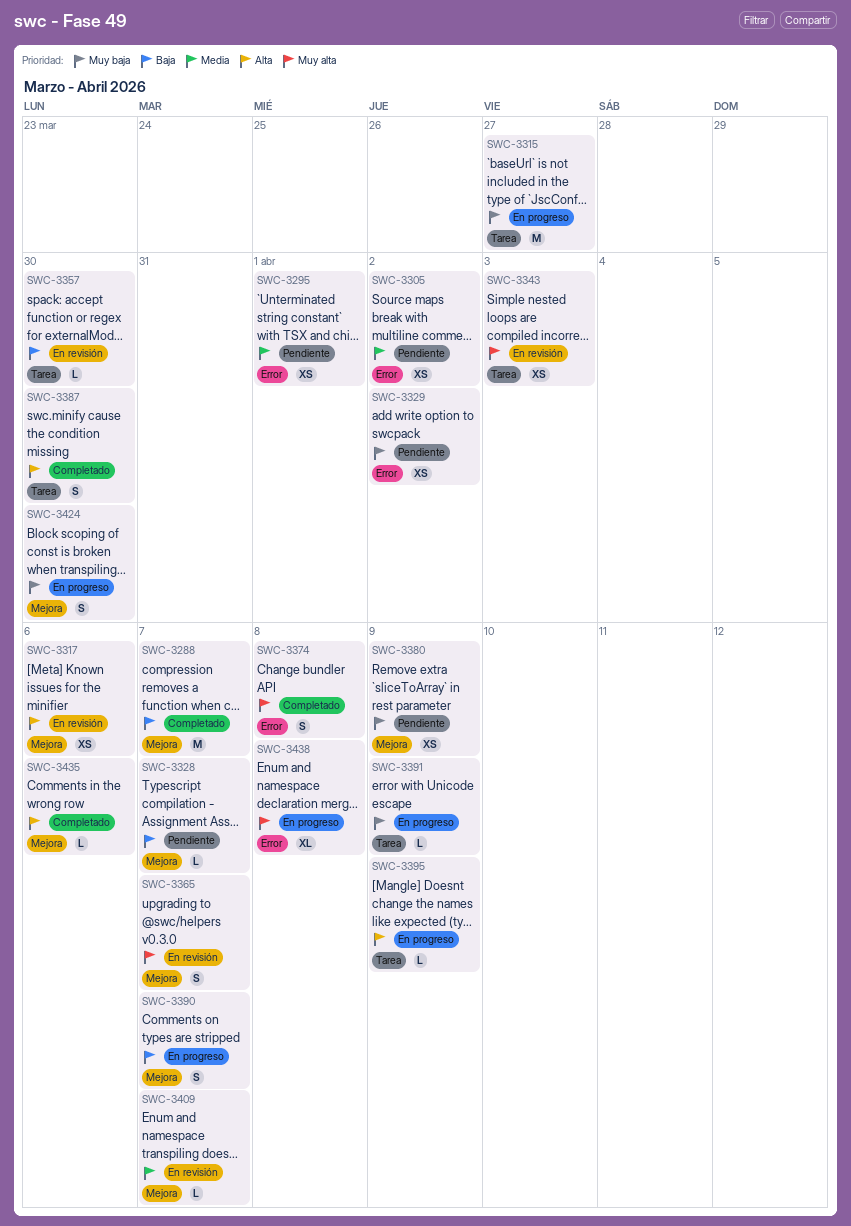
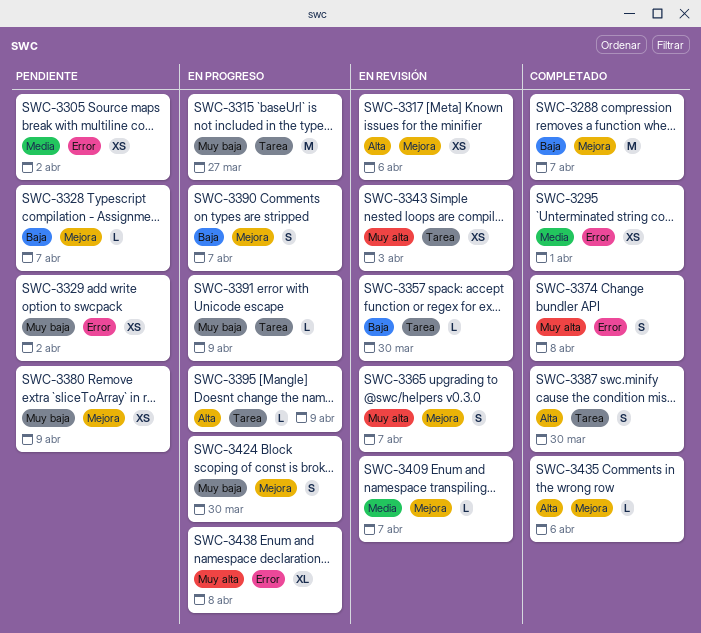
SWC-3295, status: Pendiente -> Completado

